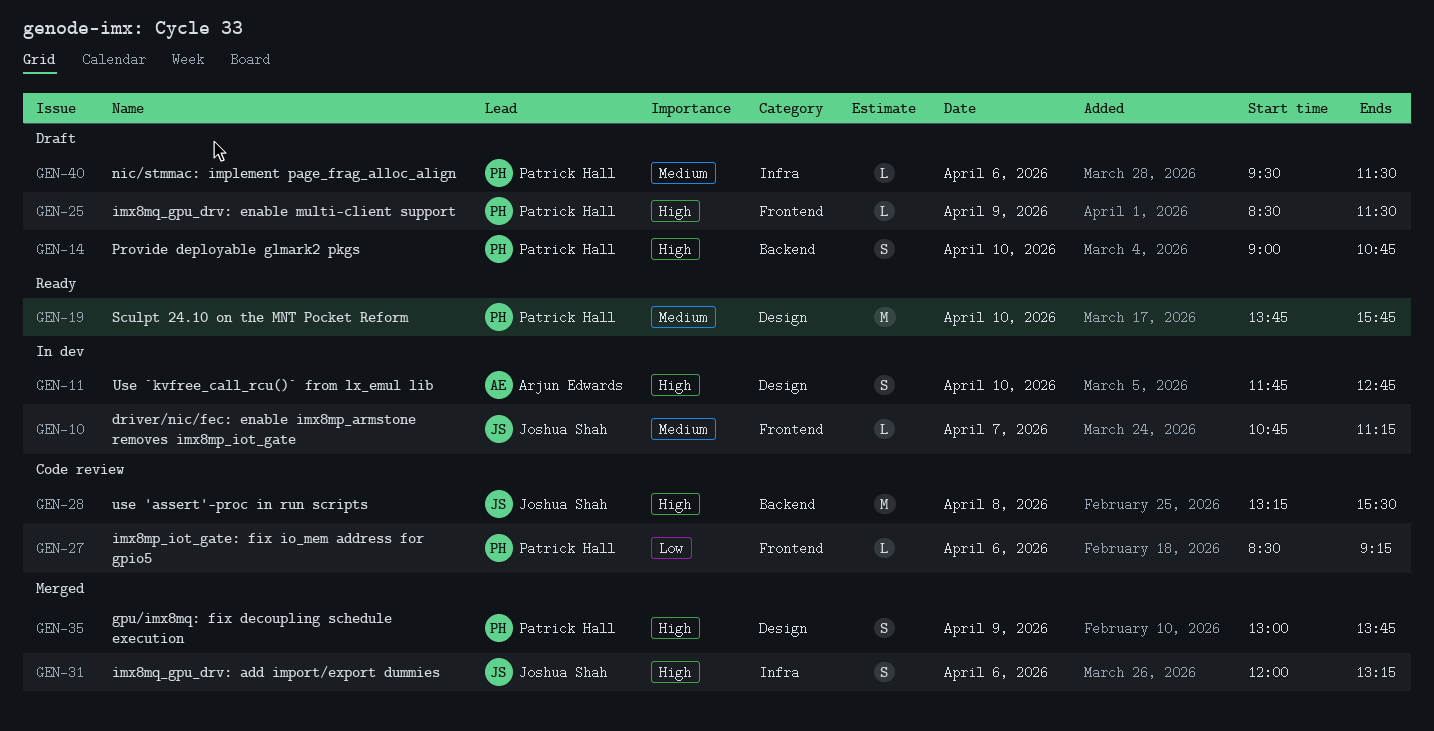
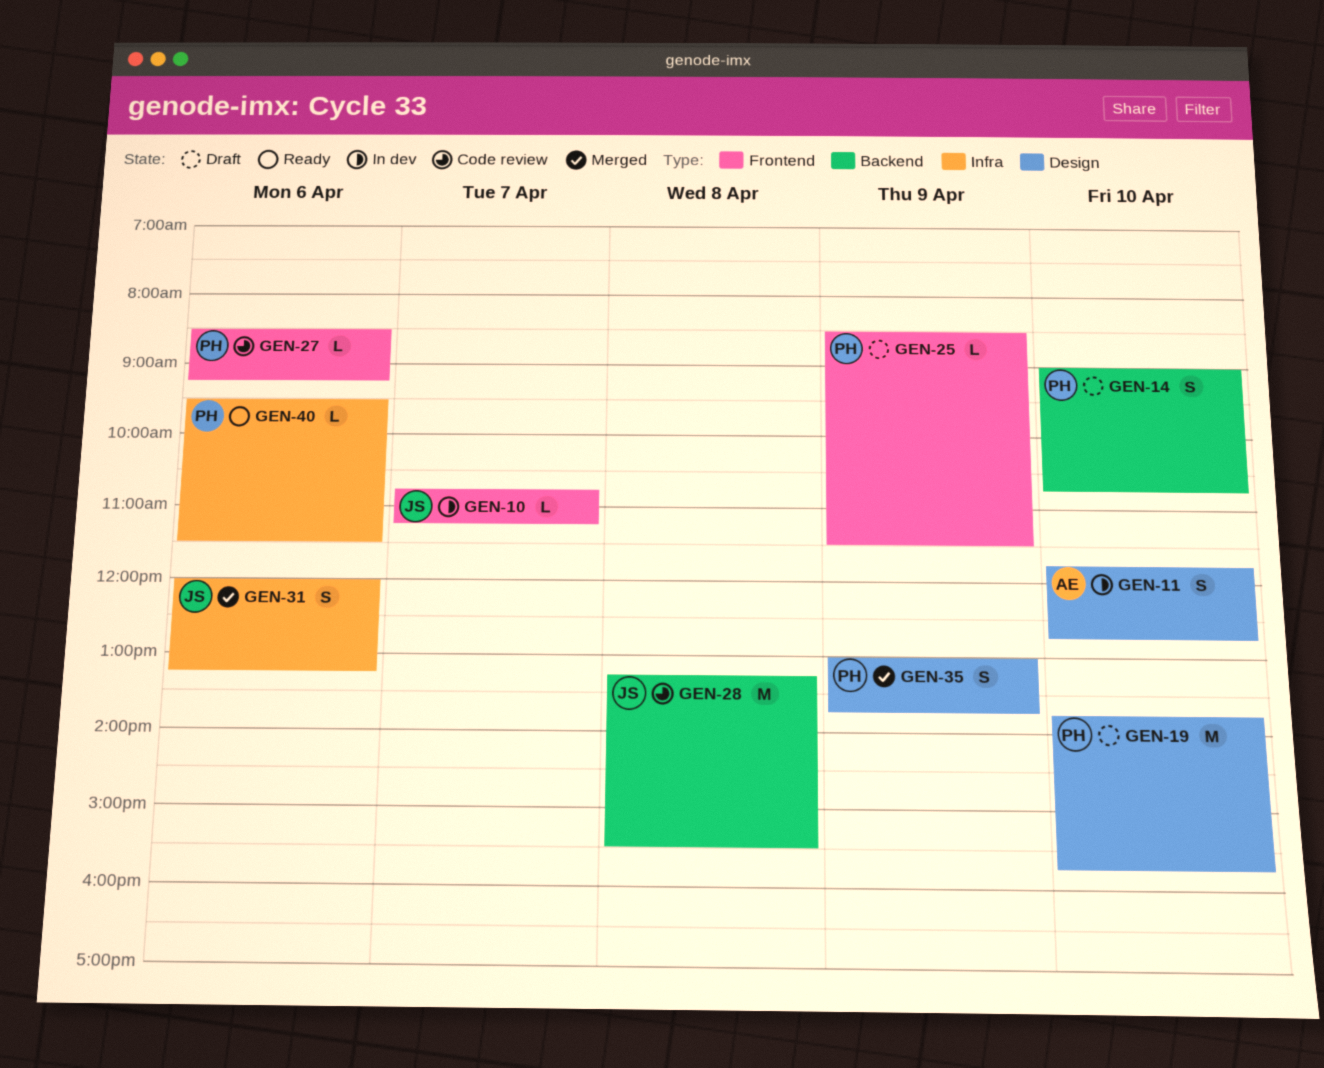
GEN-19, status: Ready -> Draft
GEN-40, status: Draft -> Ready

